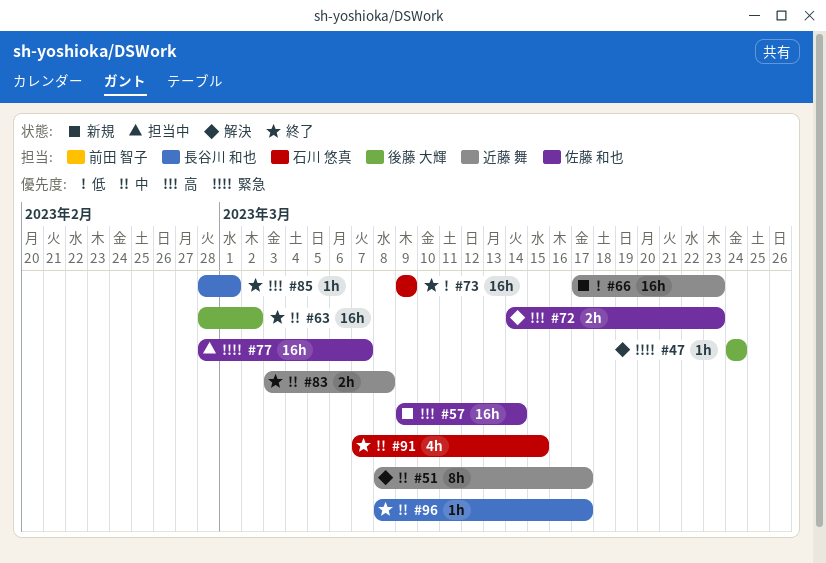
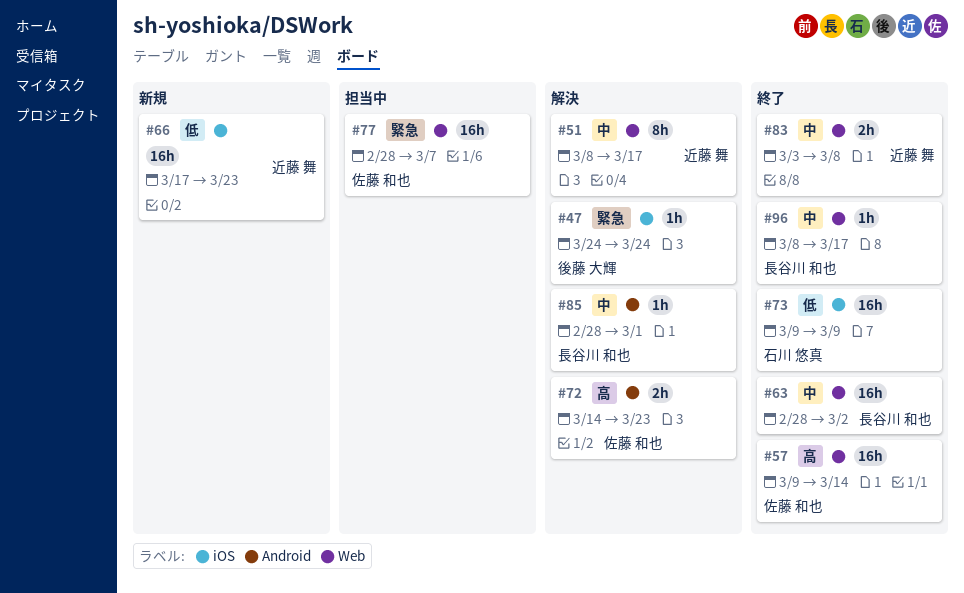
#57, status: 新規 -> 終了
#63, owner: 後藤 大輝 -> 長谷川 和也
#85, status: 終了 -> 解決
#85, priority: 高 -> 中
#91: present -> none

